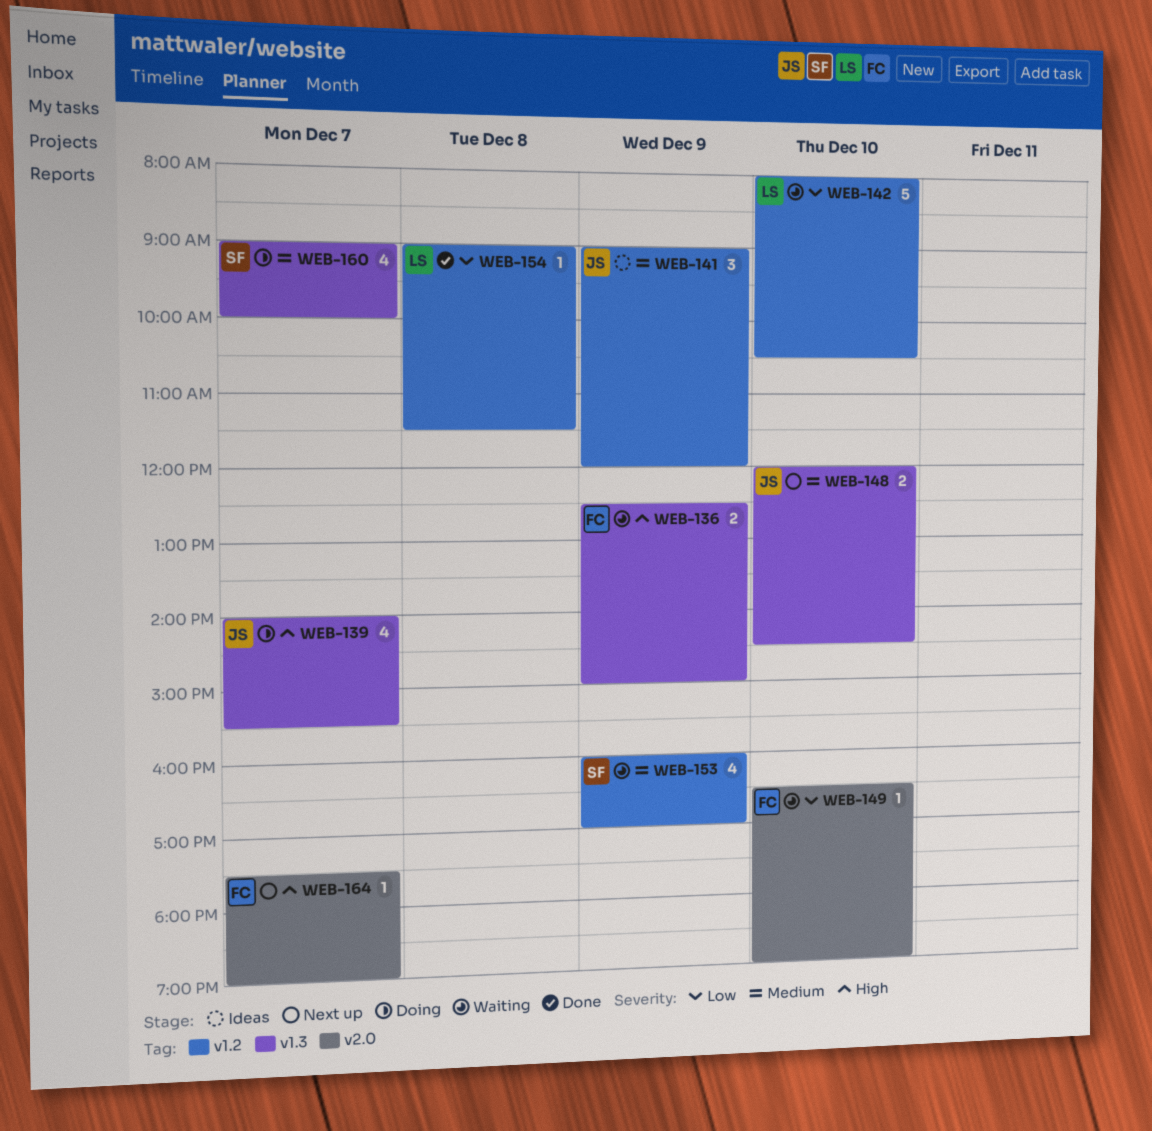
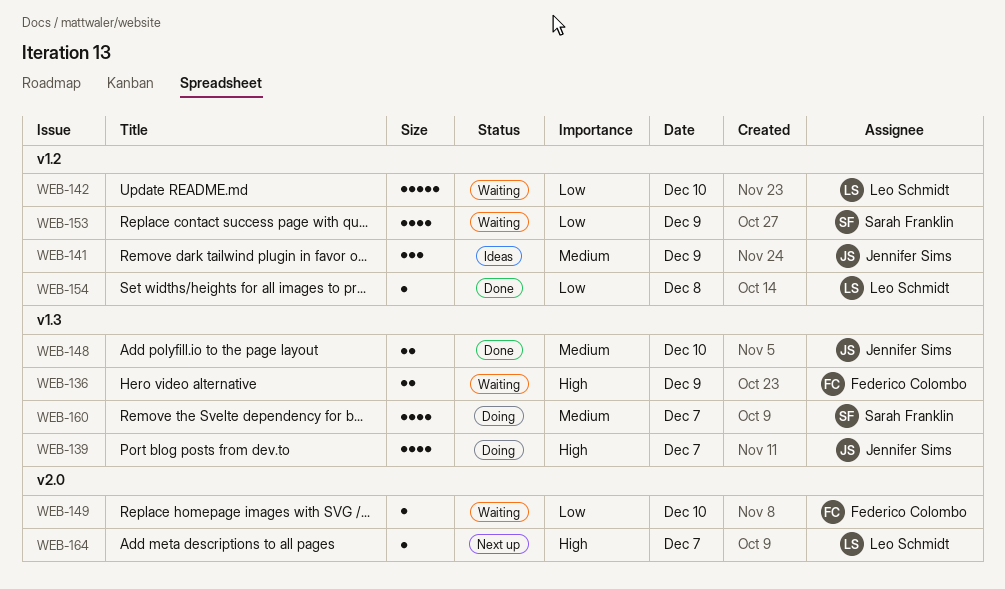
WEB-148, status: Next up -> Done
WEB-153, priority: Medium -> Low
WEB-164, owner: Federico Colombo -> Leo Schmidt

